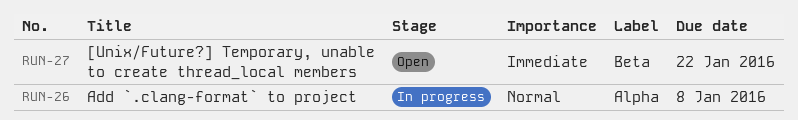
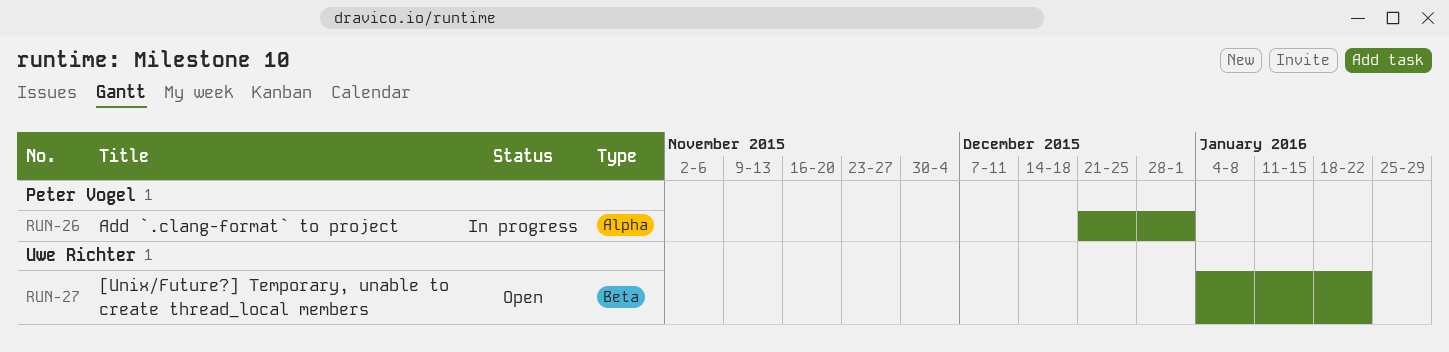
RUN-26, due: Jan 8 -> Jan 1

